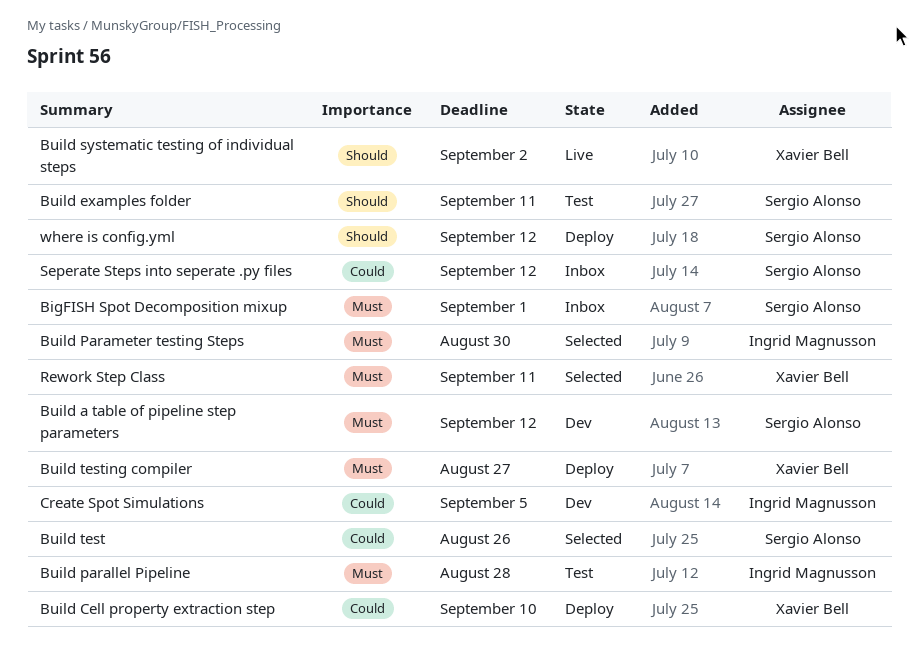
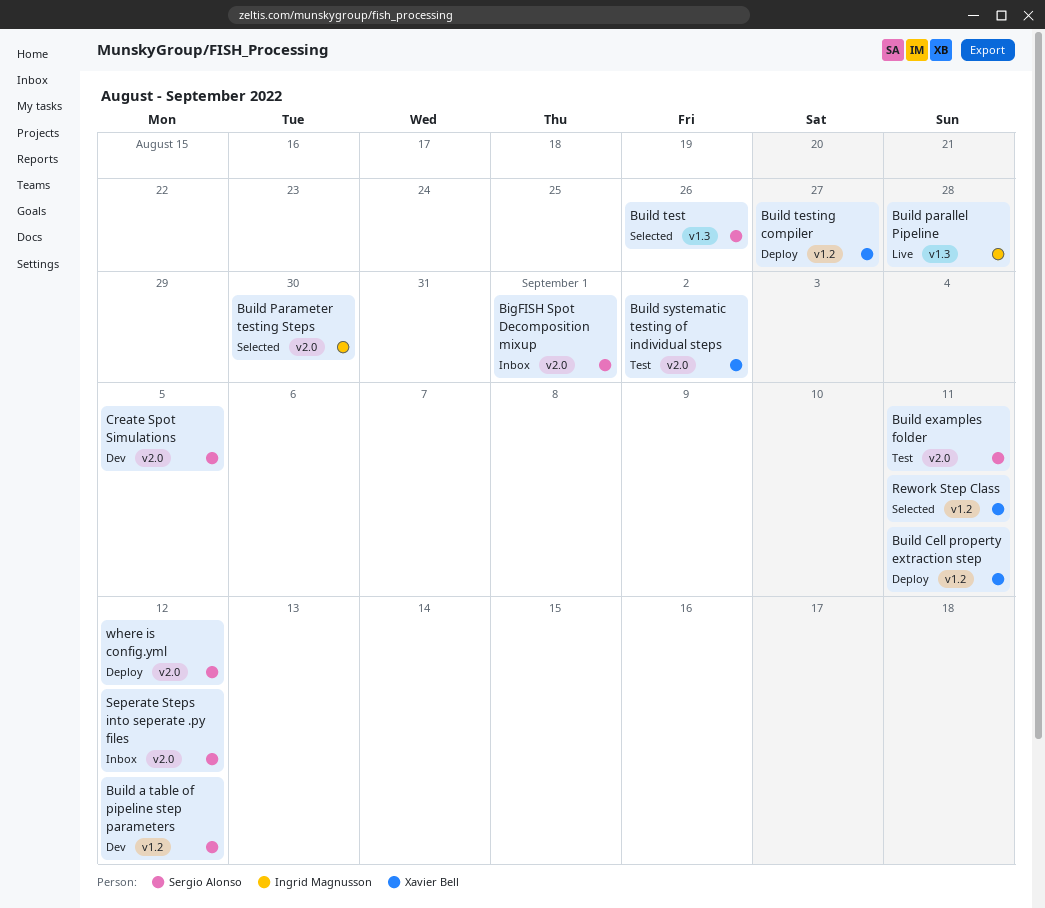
Build Cell property extraction step, due: Sep 10 -> Sep 11
Build parallel Pipeline, status: Test -> Live
Build systematic testing of individual steps, status: Live -> Test
Create Spot Simulations, owner: Ingrid Magnusson -> Sergio Alonso

